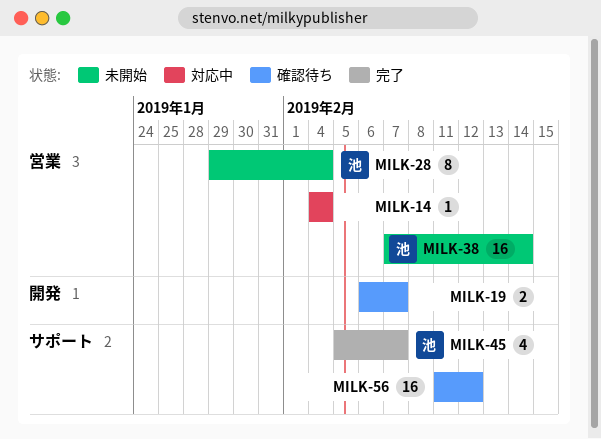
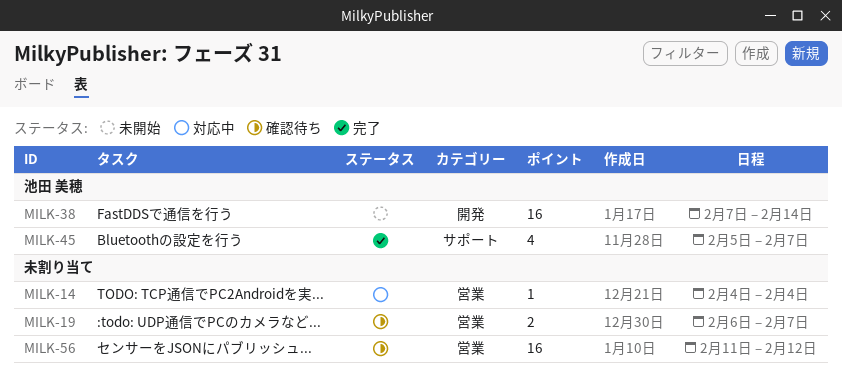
MILK-19, label: 開発 -> 営業
MILK-28: present -> none
MILK-38, label: 営業 -> 開発
MILK-56, label: サポート -> 営業

